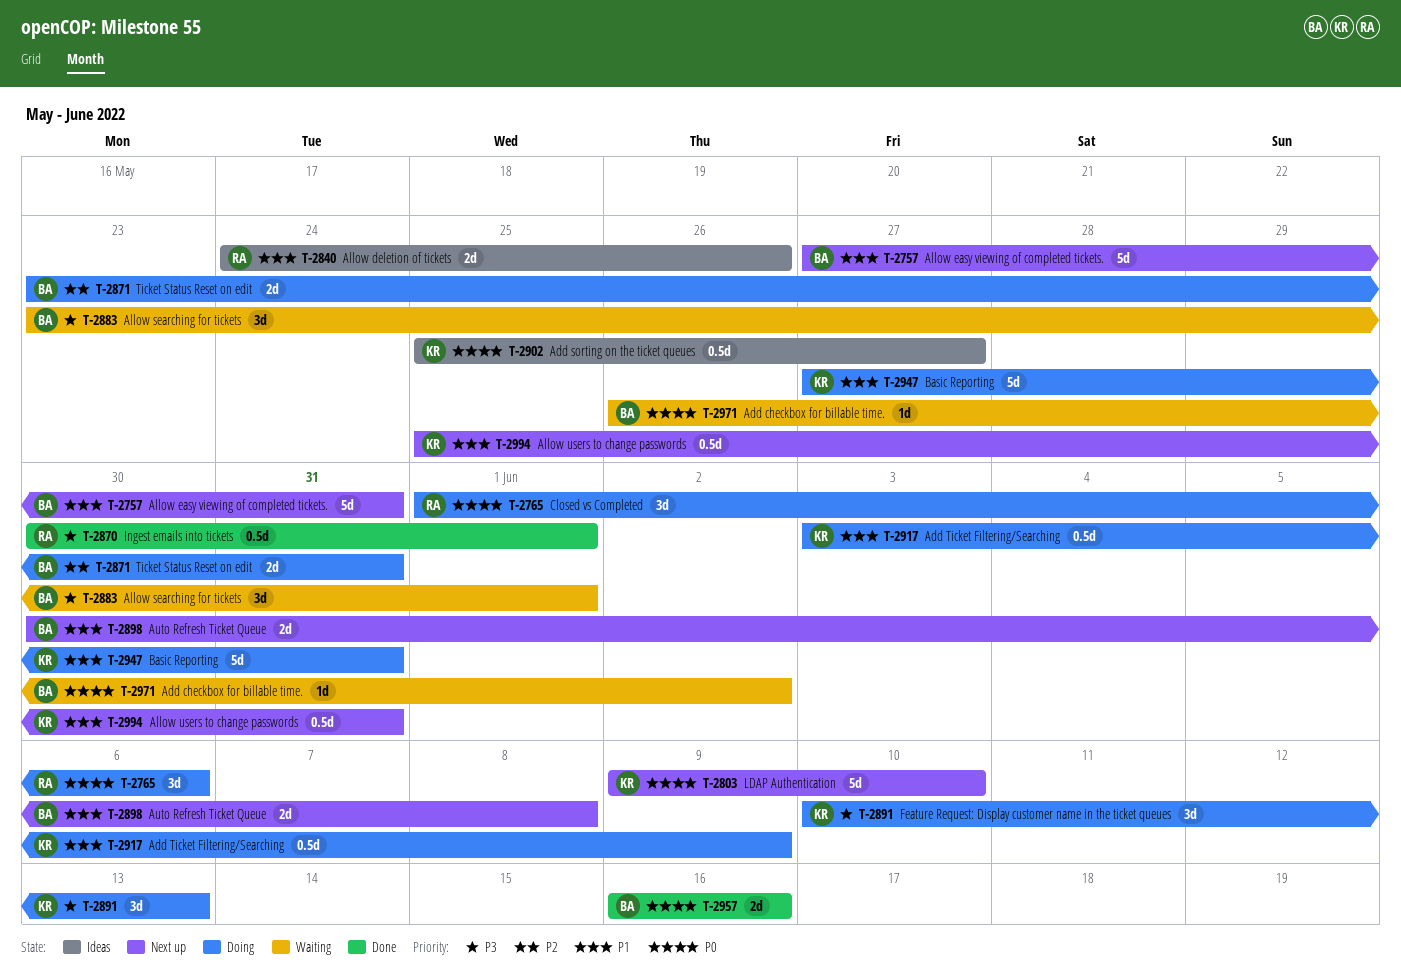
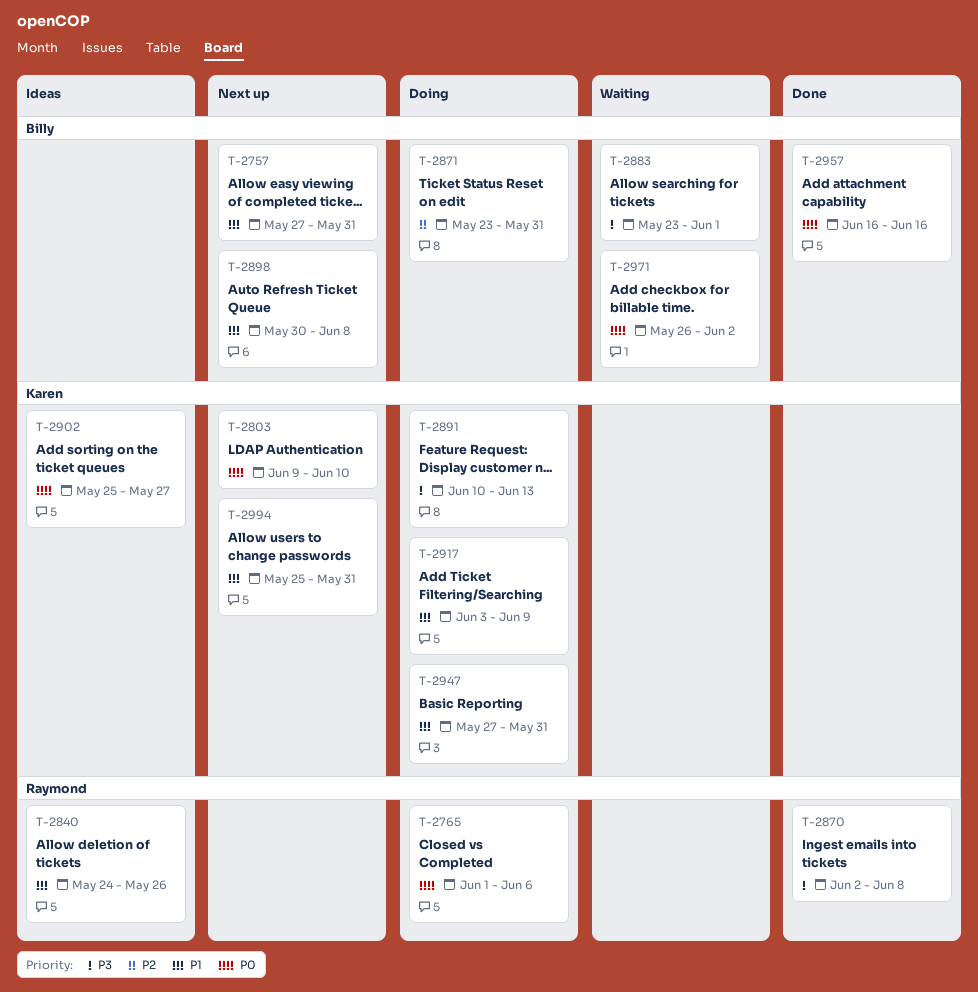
T-2870, start: May 30 -> Jun 2
T-2870, due: Jun 1 -> Jun 8

